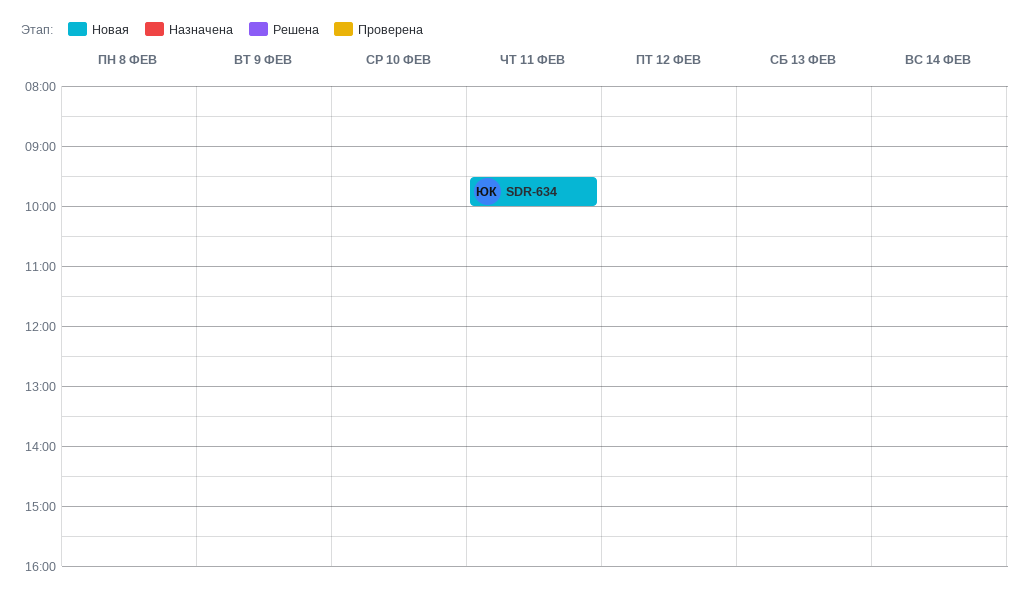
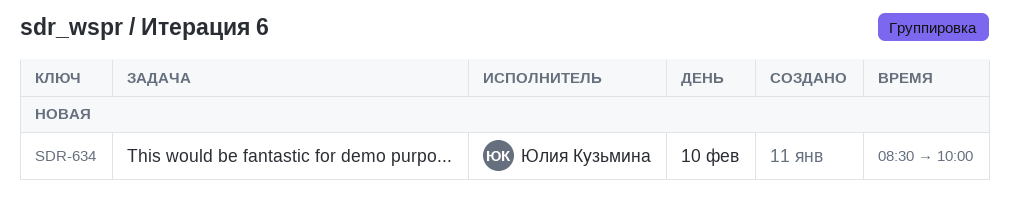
SDR-634, day: Feb 11 -> Feb 10
SDR-634, begins: 09:30 -> 08:30

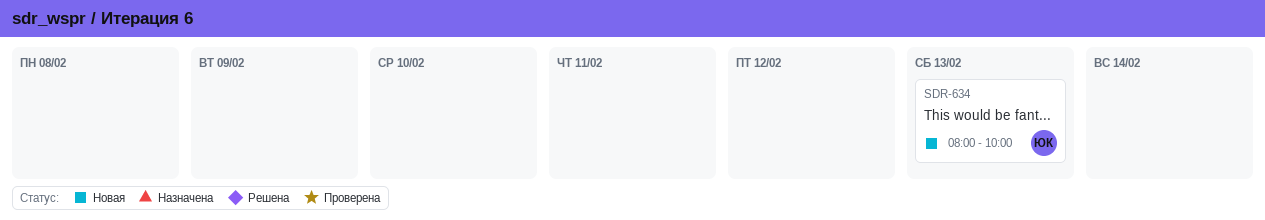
SDR-634, day: Feb 10 -> Feb 13
SDR-634, begins: 08:30 -> 08:00

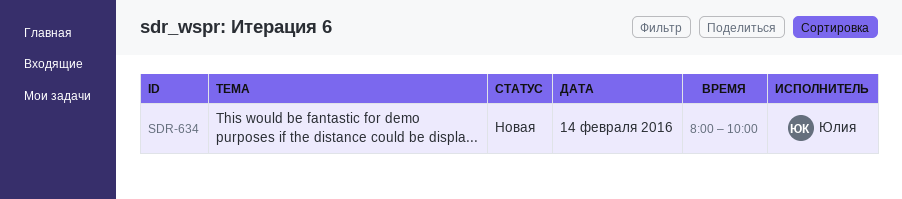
SDR-634, day: Feb 13 -> Feb 14

